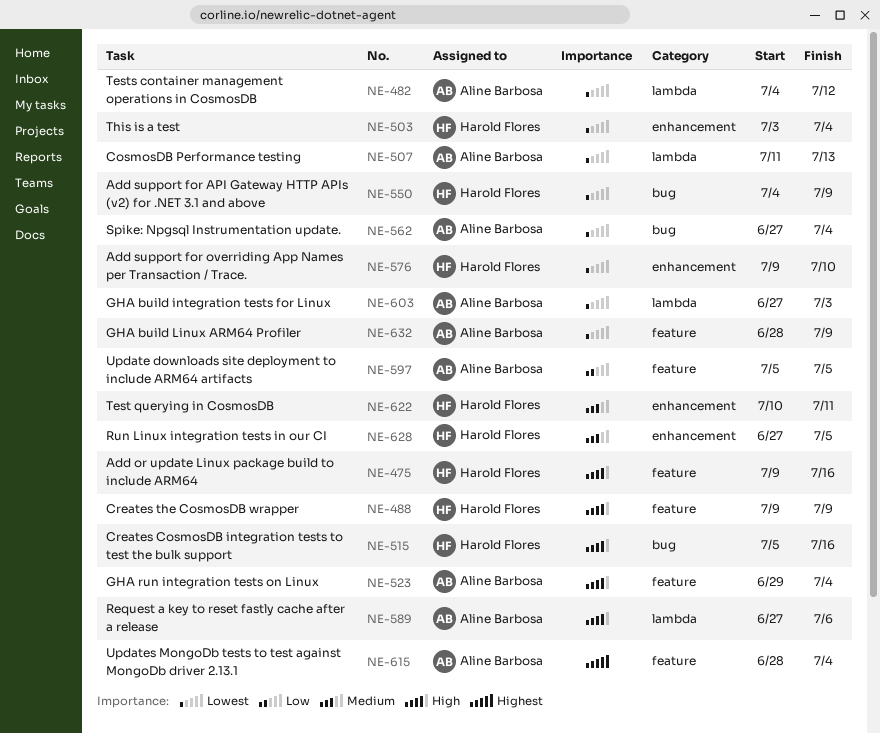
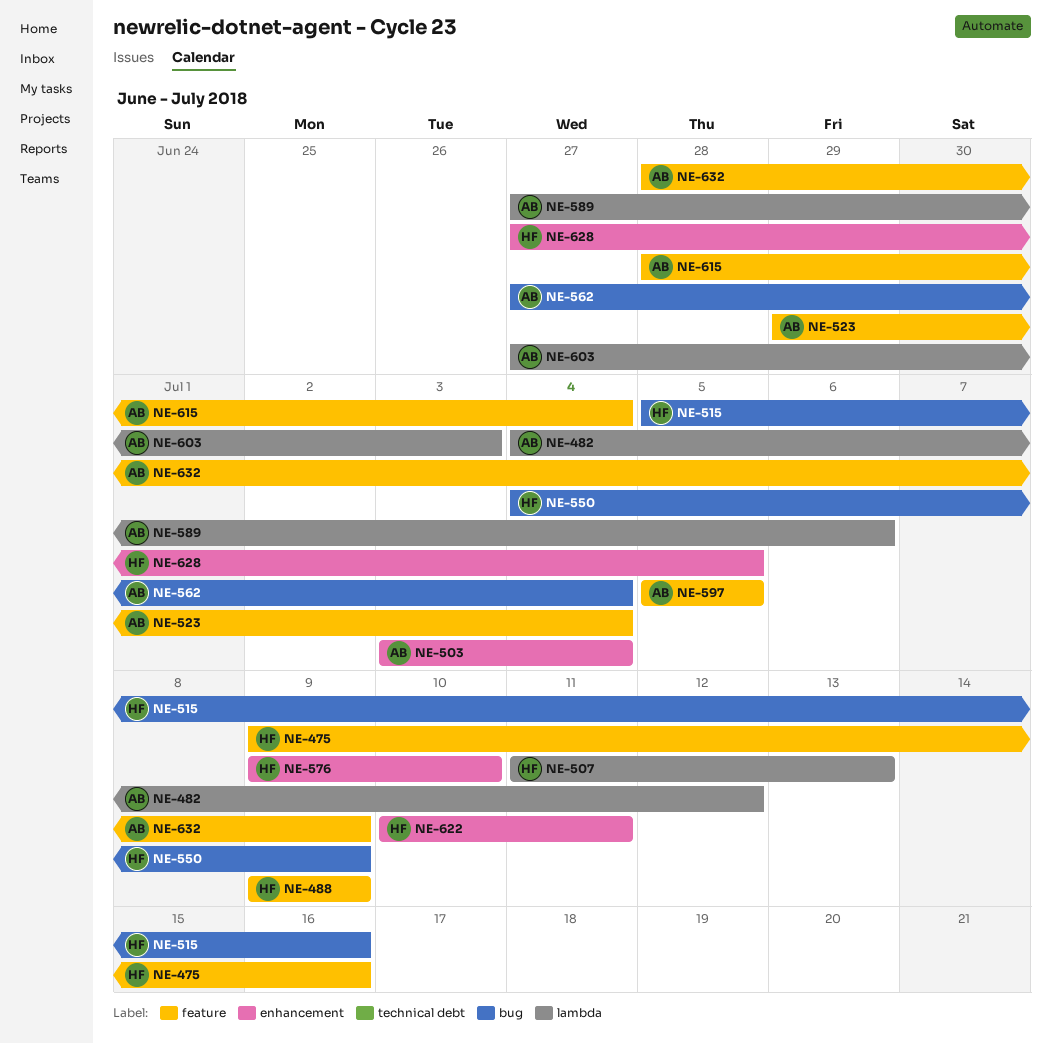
NE-503, owner: Harold Flores -> Aline Barbosa
NE-507, owner: Aline Barbosa -> Harold Flores

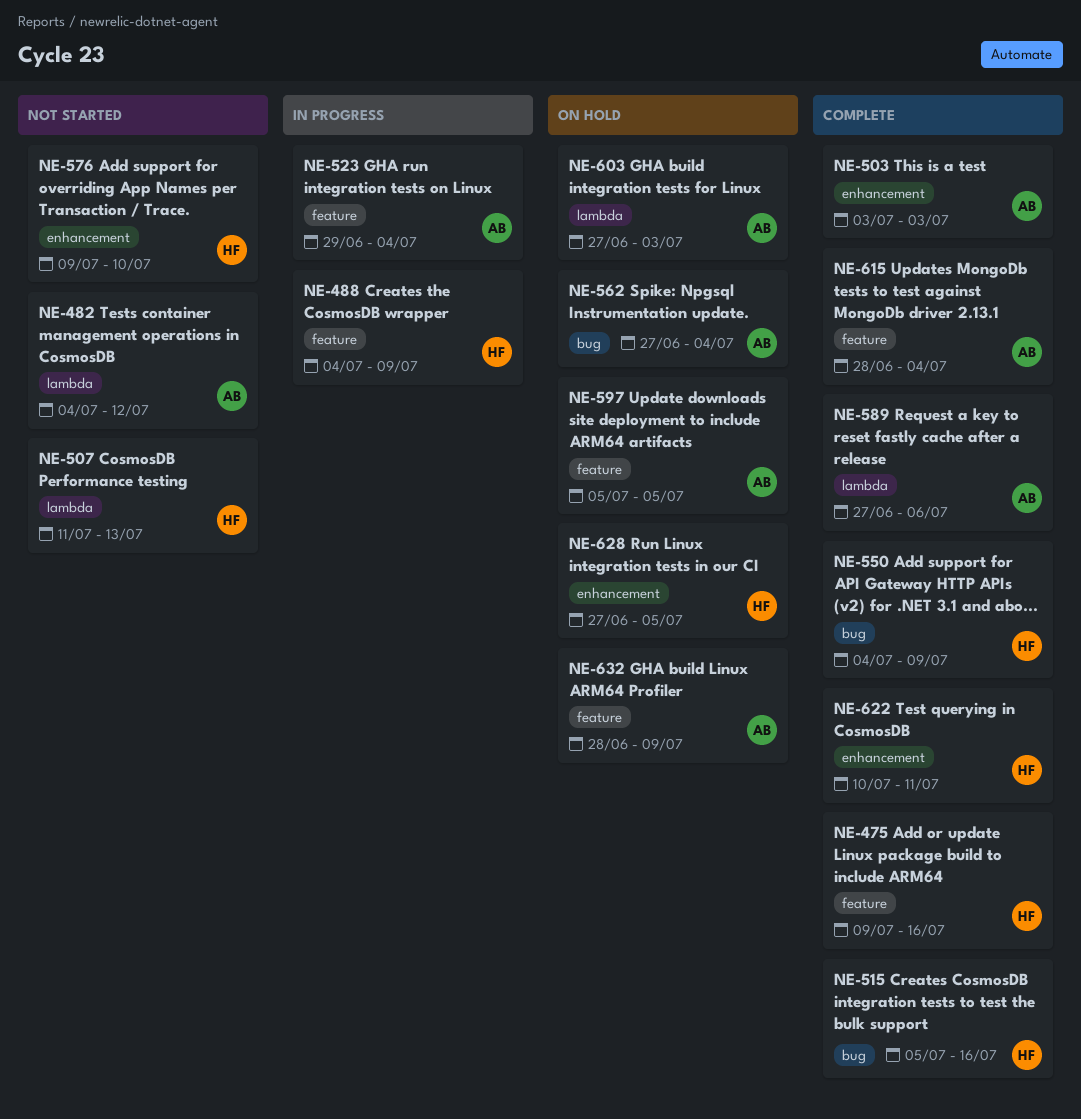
NE-488, start: Jul 9 -> Jul 4
NE-503, due: Jul 4 -> Jul 3

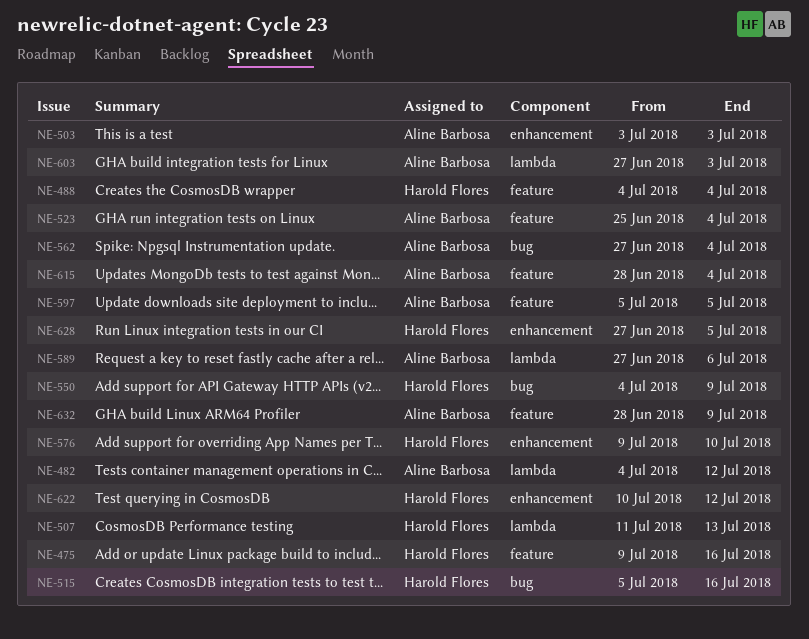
NE-488, due: Jul 9 -> Jul 4
NE-523, start: Jun 29 -> Jun 25
NE-622, due: Jul 11 -> Jul 12

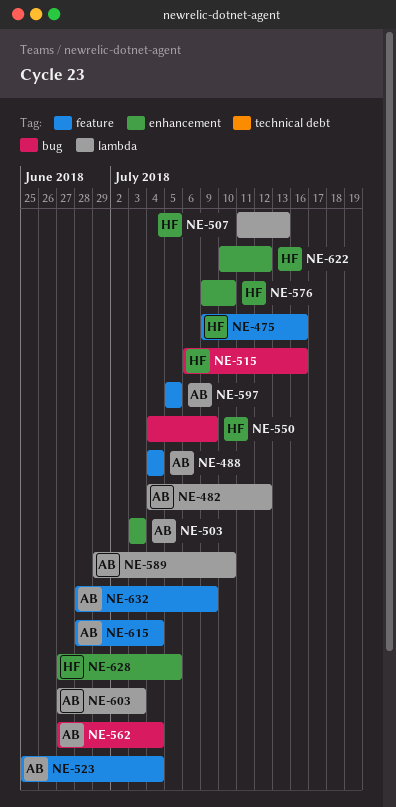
NE-488, owner: Harold Flores -> Aline Barbosa
NE-515, start: Jul 5 -> Jul 6
NE-589, start: Jun 27 -> Jun 29
NE-589, due: Jul 6 -> Jul 10

